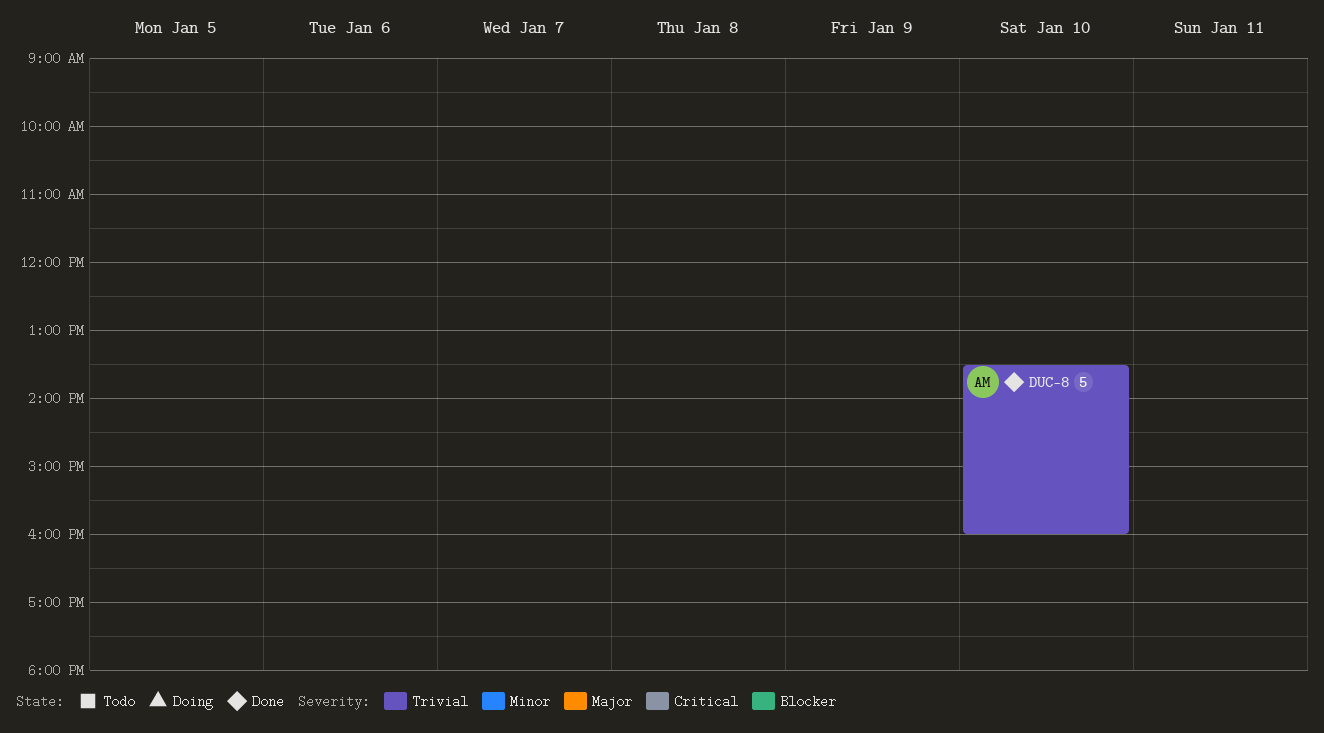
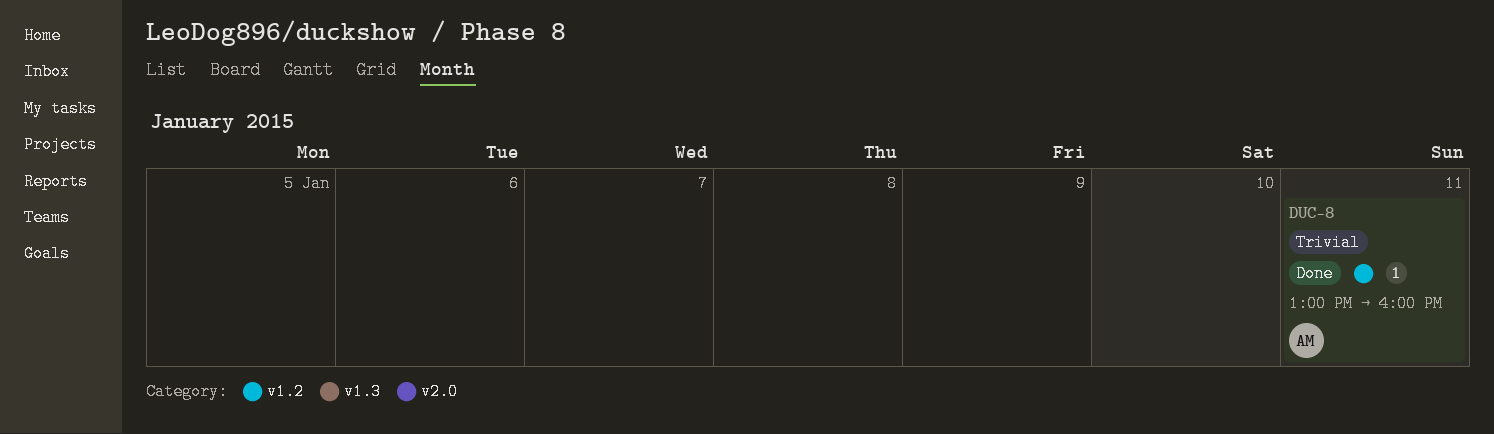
DUC-8, estimate: 5 -> 1
DUC-8, day: Jan 10 -> Jan 11
DUC-8, begins: 13:30 -> 13:00

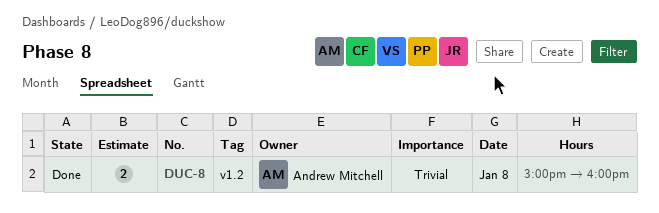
DUC-8, estimate: 1 -> 2
DUC-8, day: Jan 11 -> Jan 8
DUC-8, begins: 13:00 -> 15:00

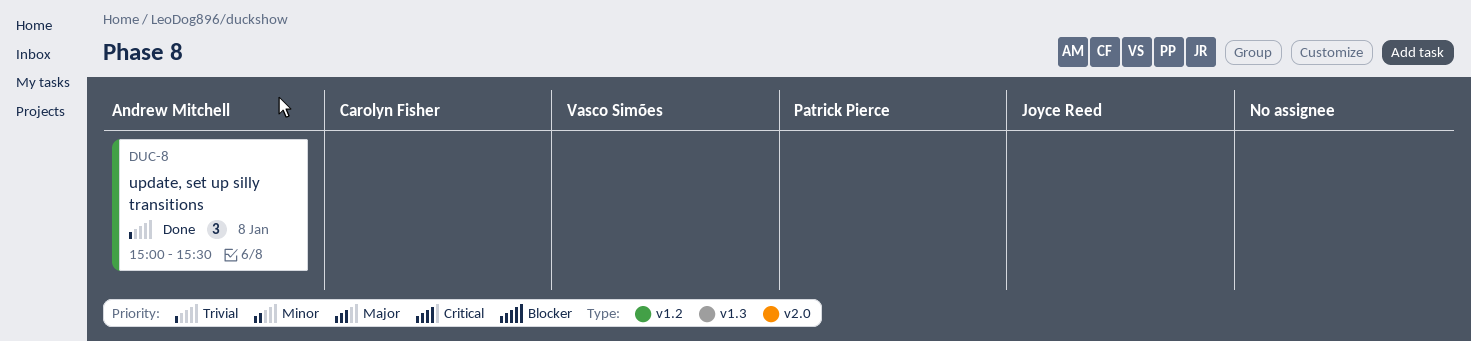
DUC-8, estimate: 2 -> 3
DUC-8, ends: 16:00 -> 15:30

